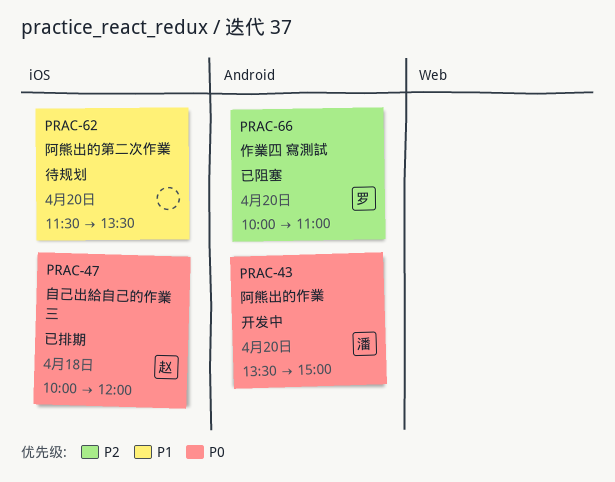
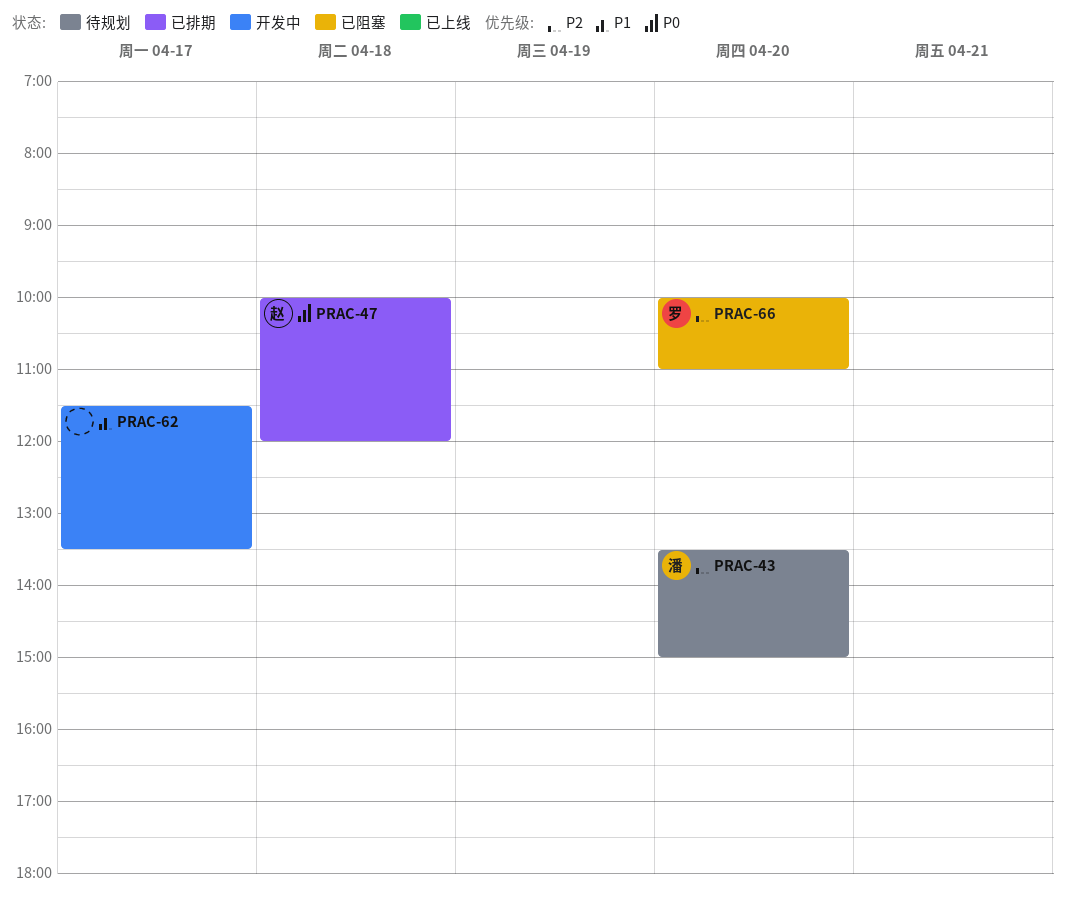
PRAC-43, status: 开发中 -> 待规划
PRAC-43, priority: P0 -> P2
PRAC-62, status: 待规划 -> 开发中
PRAC-62, day: Apr 20 -> Apr 17

